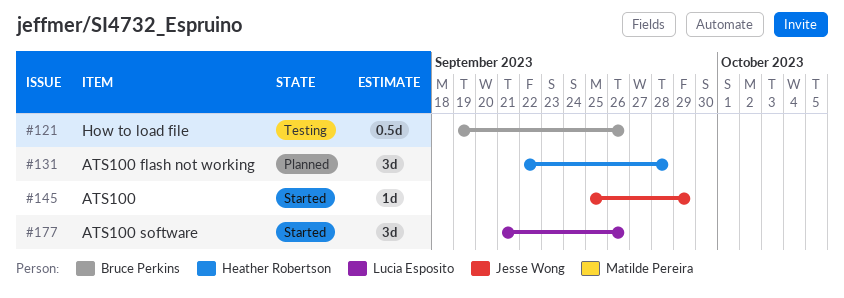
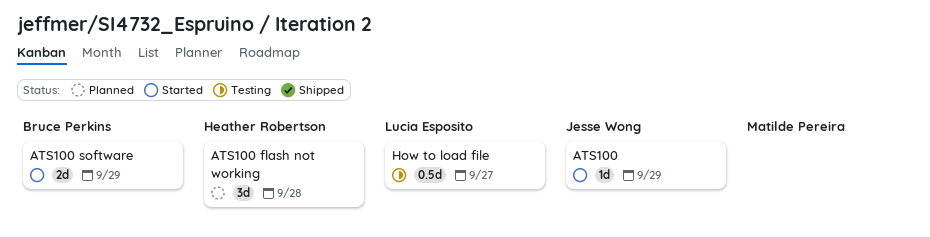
ATS100 software, owner: Lucia Esposito -> Bruce Perkins
ATS100 software, estimate: 3d -> 2d
ATS100 software, due: Sep 26 -> Sep 29
How to load file, owner: Bruce Perkins -> Lucia Esposito
How to load file, due: Sep 26 -> Sep 27

